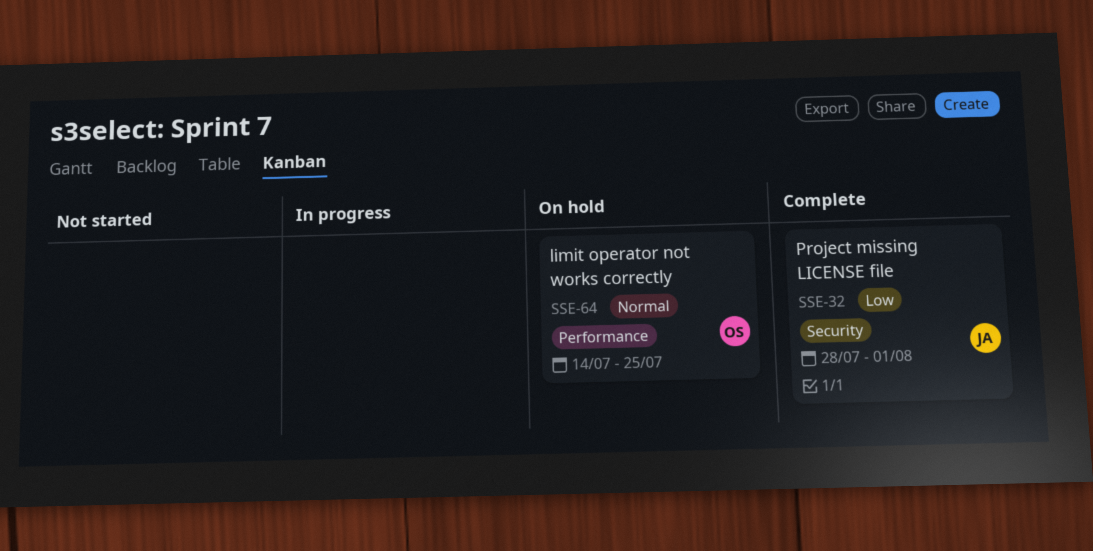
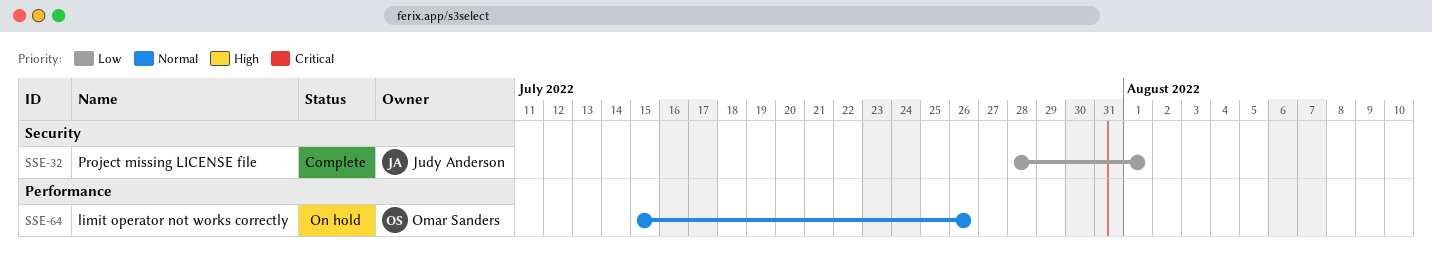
SSE-64, start: Jul 14 -> Jul 15
SSE-64, due: Jul 25 -> Jul 26

